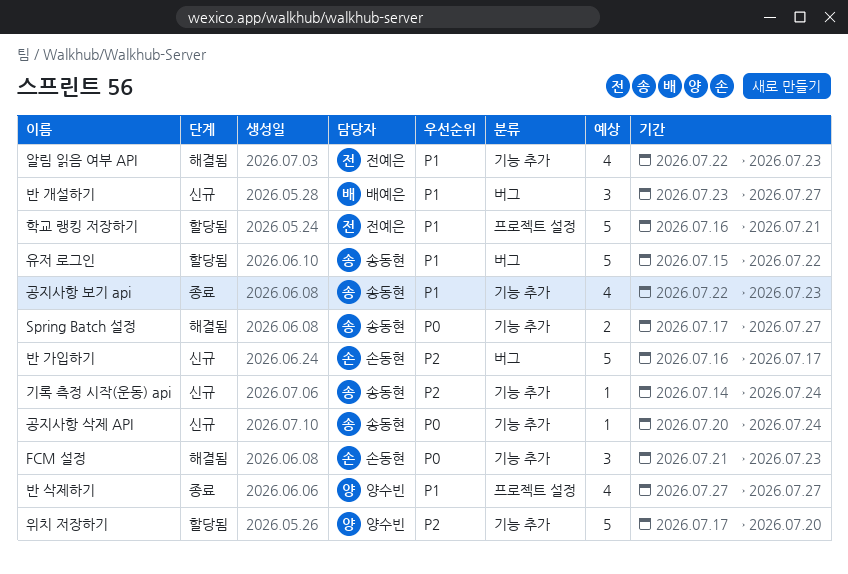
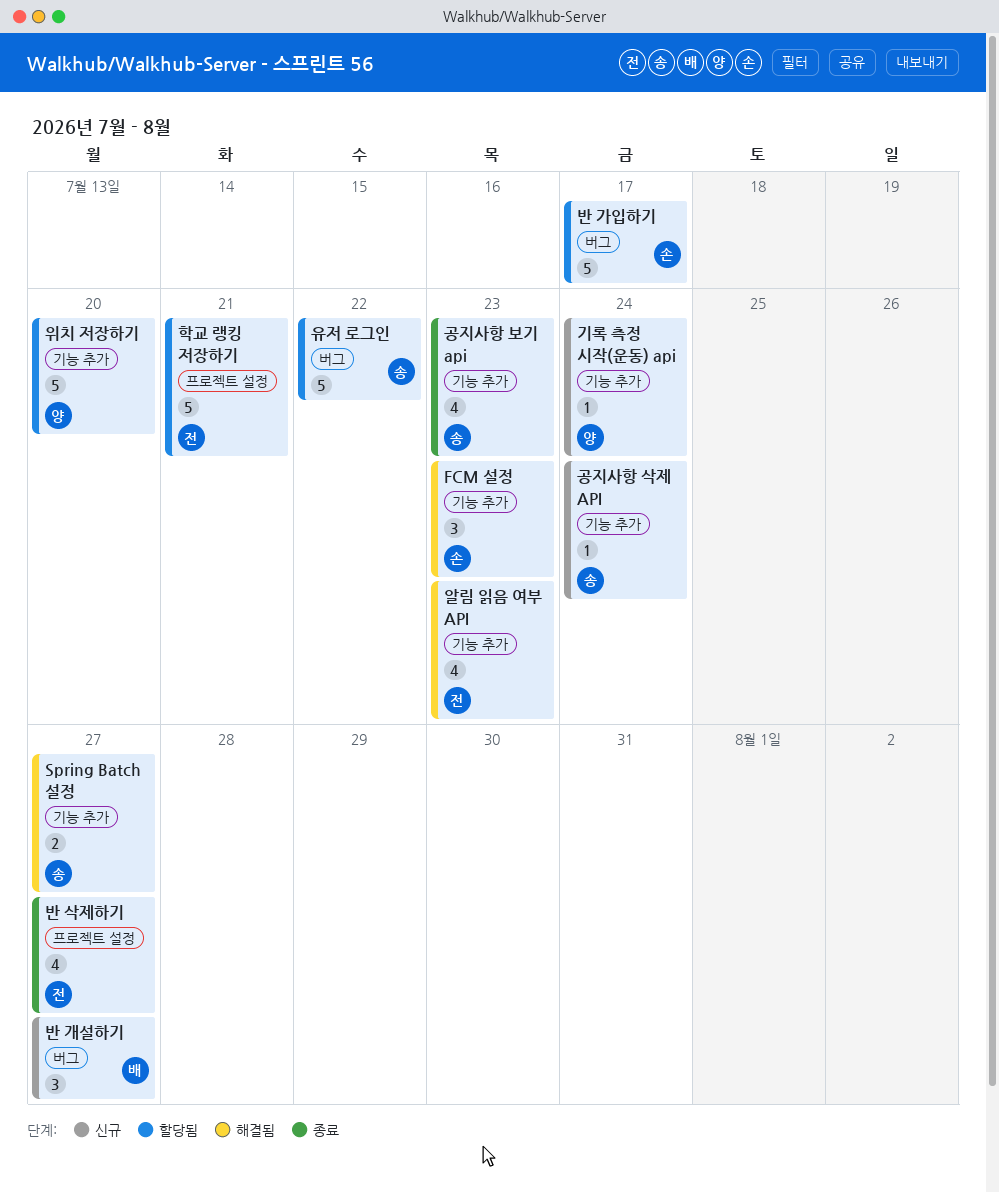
기록 측정 시작(운동) api, owner: 송동현 -> 양수빈
반 가입하기, status: 신규 -> 할당됨
반 삭제하기, owner: 양수빈 -> 전예은

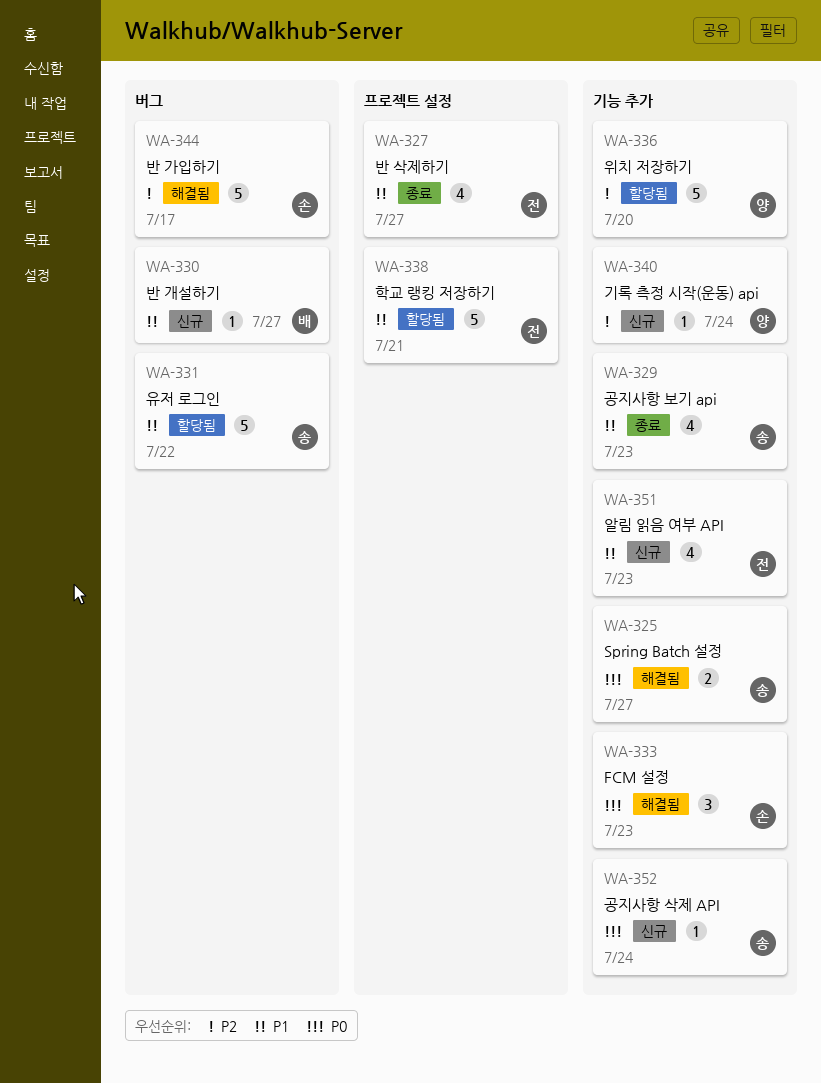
반 가입하기, status: 할당됨 -> 해결됨
반 개설하기, estimate: 3 -> 1
알림 읽음 여부 API, status: 해결됨 -> 신규

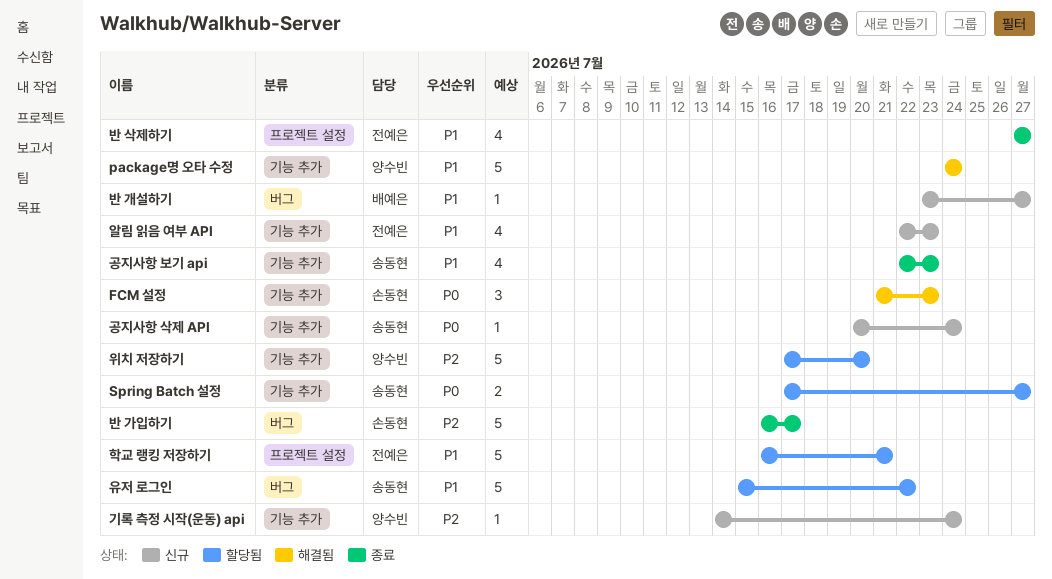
package명 오타 수정: none -> present
Spring Batch 설정, status: 해결됨 -> 할당됨
반 가입하기, status: 해결됨 -> 종료

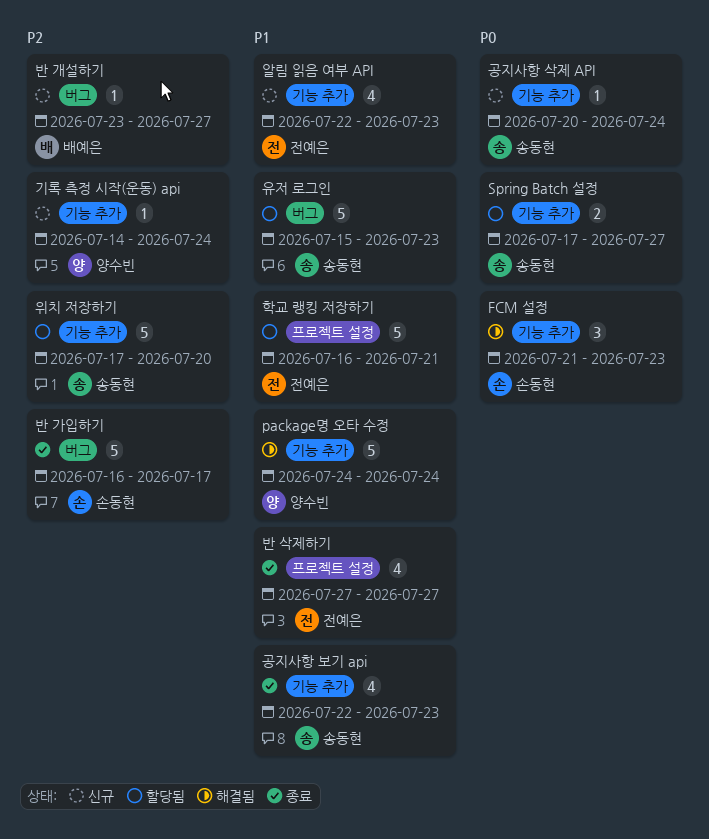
반 개설하기, priority: P1 -> P2
위치 저장하기, owner: 양수빈 -> 송동현
유저 로그인, due: Jul 22 -> Jul 23

